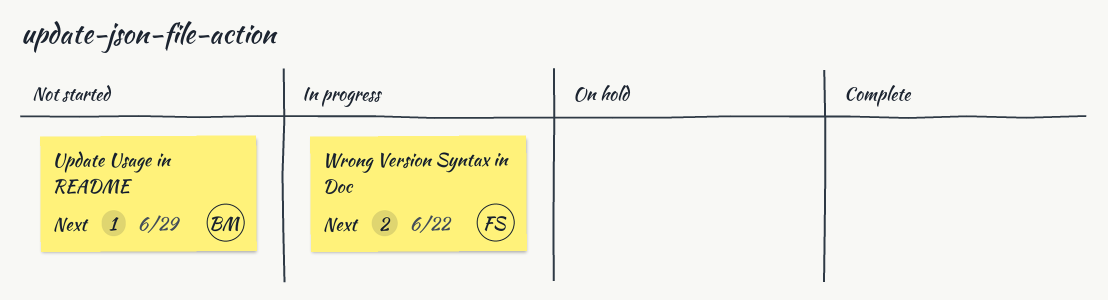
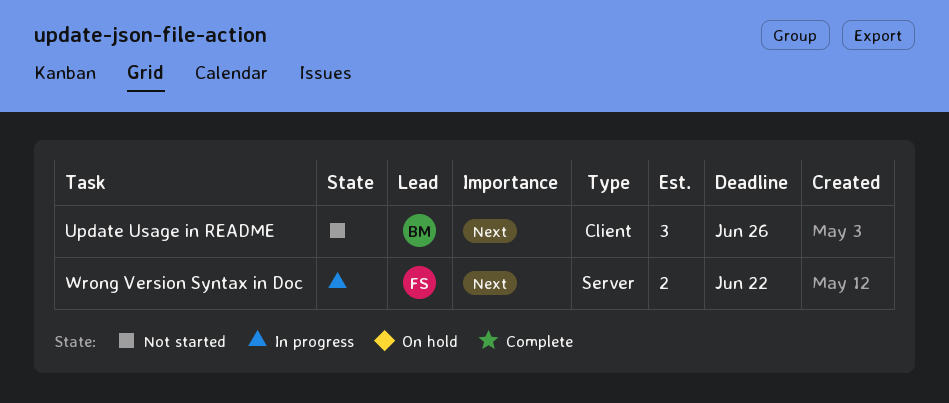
Update Usage in README, estimate: 1 -> 3
Update Usage in README, due: Jun 29 -> Jun 26

